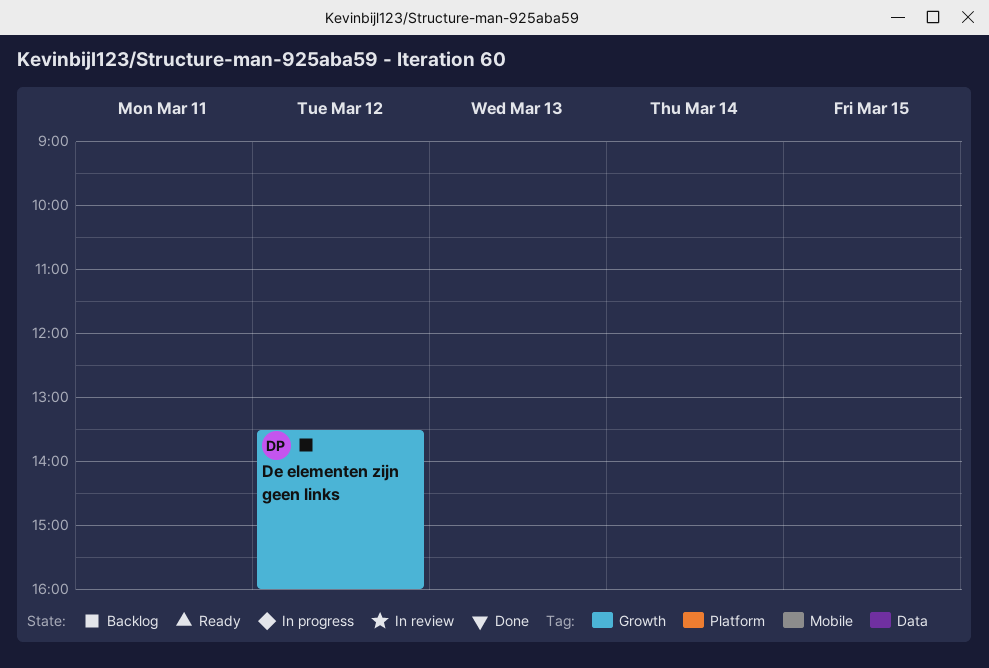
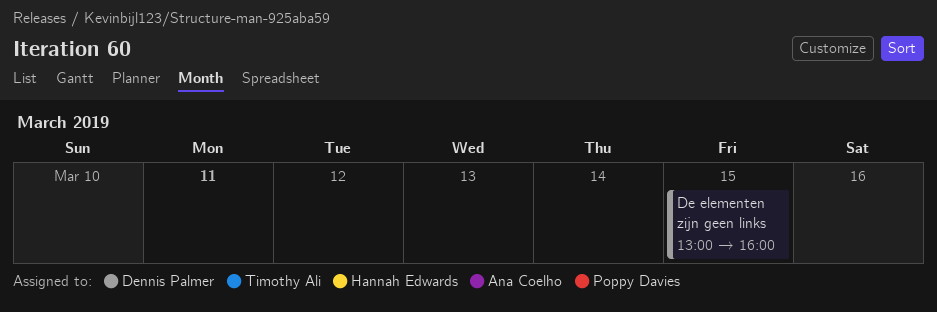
De elementen zijn geen links, day: Mar 12 -> Mar 15
De elementen zijn geen links, begins: 13:30 -> 13:00

